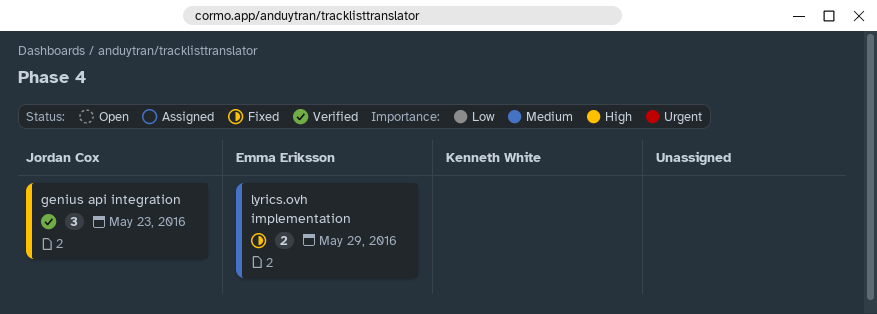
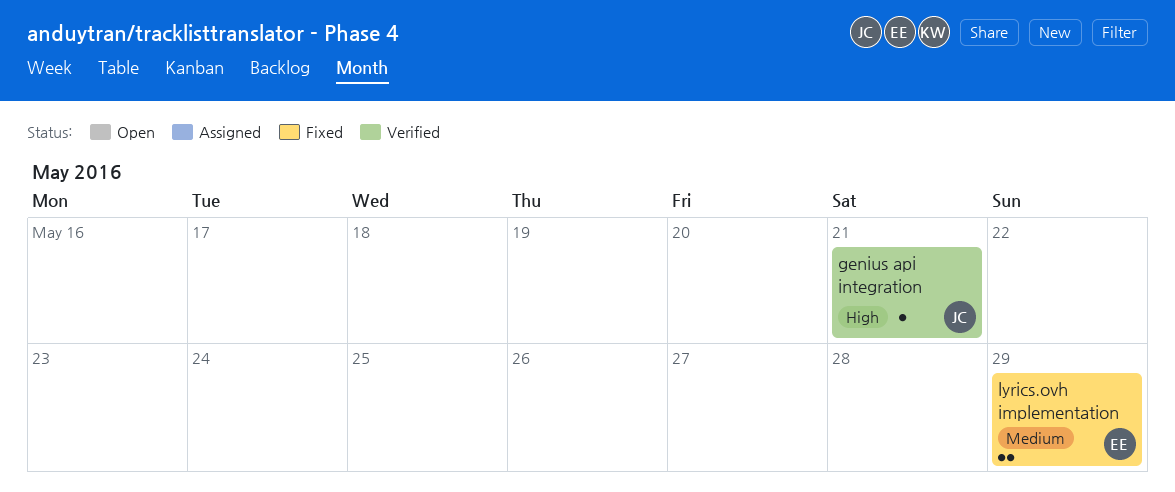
genius api integration, estimate: 3 -> 1
genius api integration, due: May 23 -> May 21

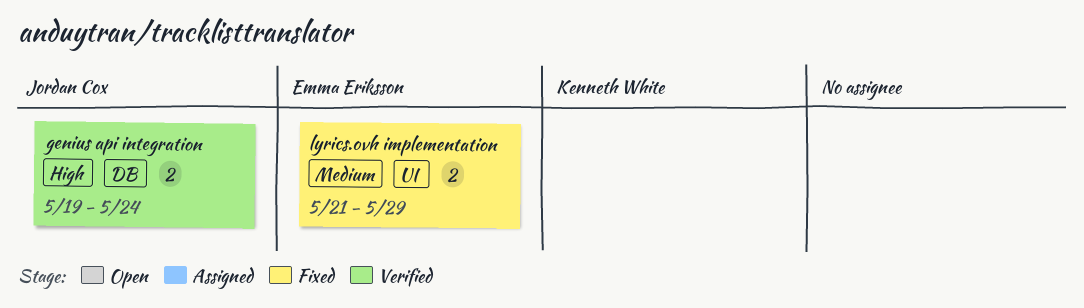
genius api integration, estimate: 1 -> 2
genius api integration, due: May 21 -> May 24

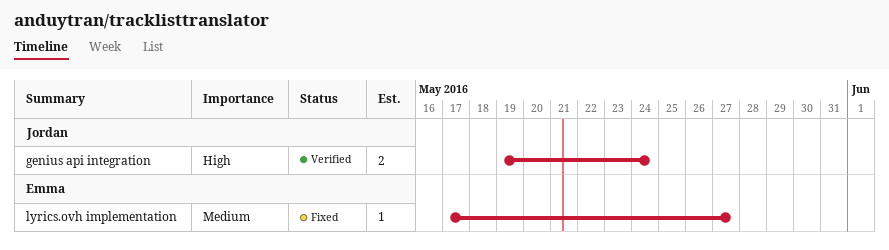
lyrics.ovh implementation, estimate: 2 -> 1
lyrics.ovh implementation, start: May 21 -> May 17
lyrics.ovh implementation, due: May 29 -> May 27

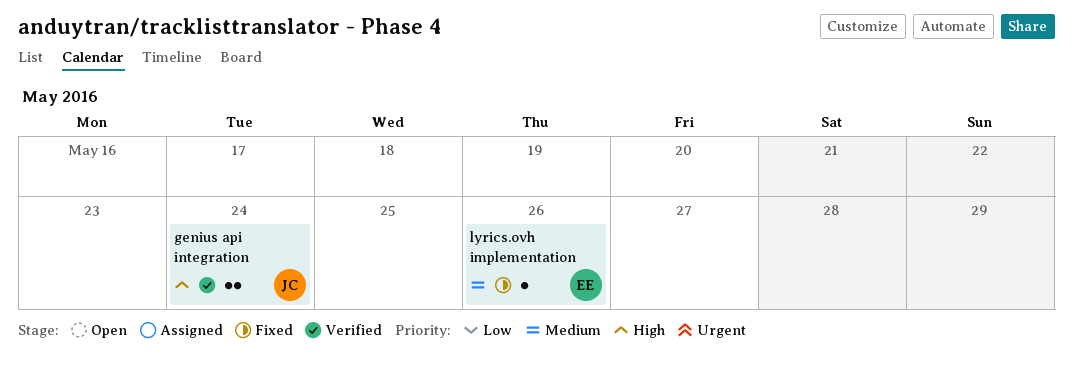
lyrics.ovh implementation, due: May 27 -> May 26

